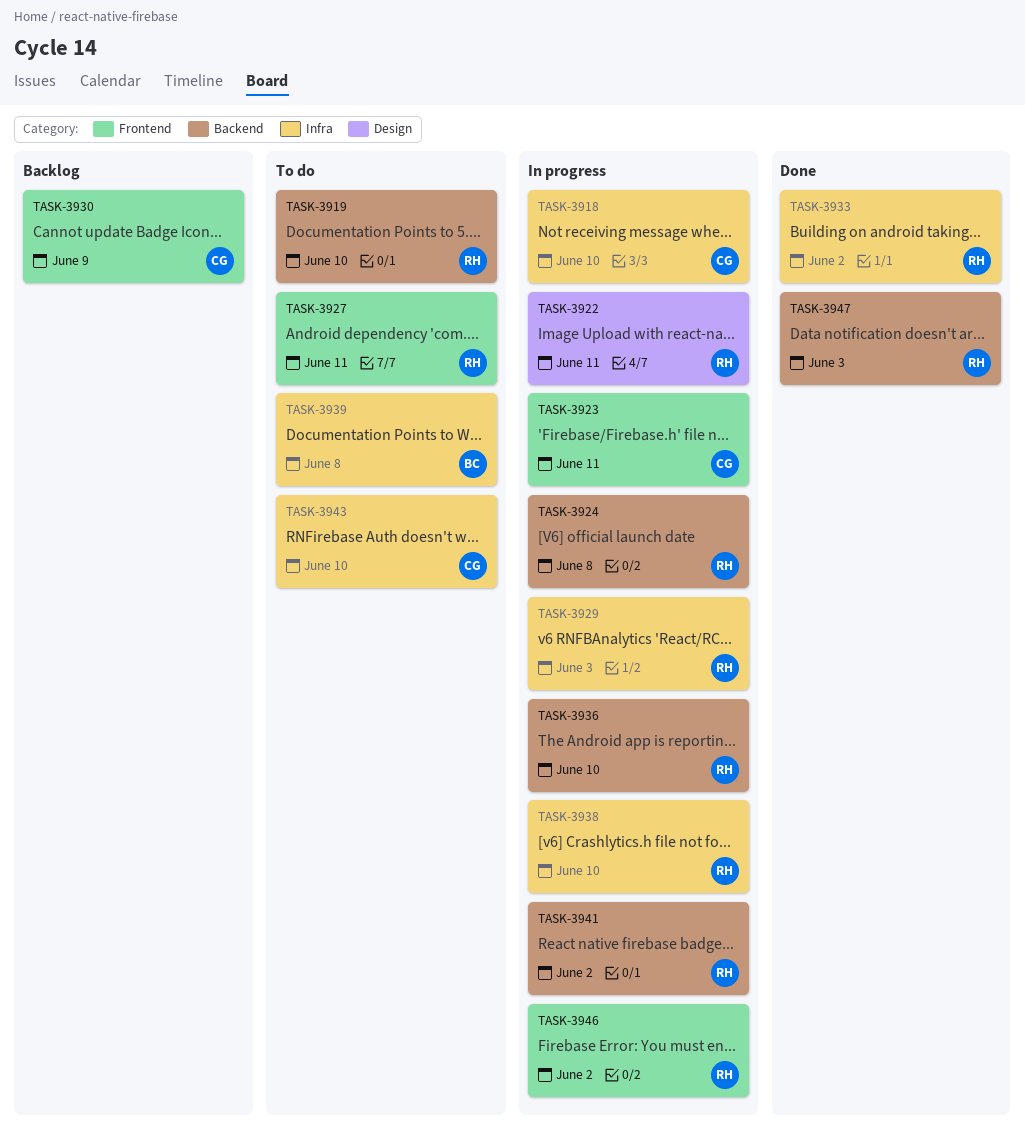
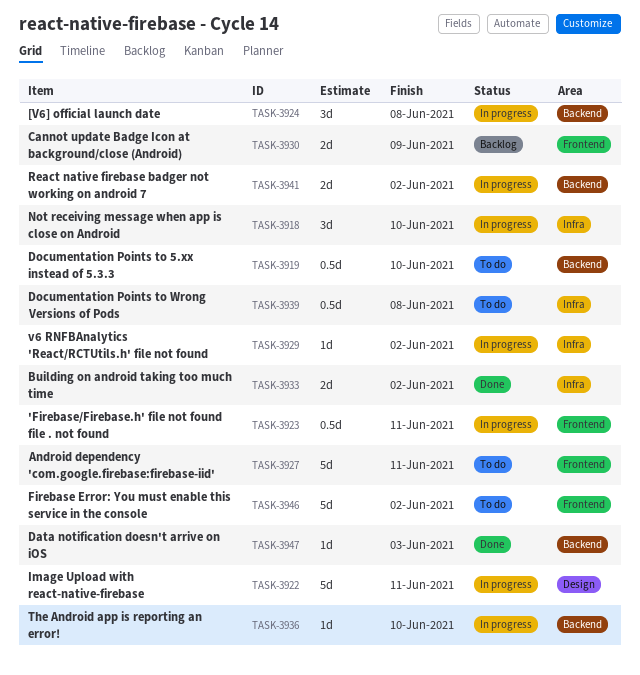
TASK-3929, due: Jun 3 -> Jun 2
TASK-3938: present -> none
TASK-3943: present -> none
TASK-3946, status: In progress -> To do

